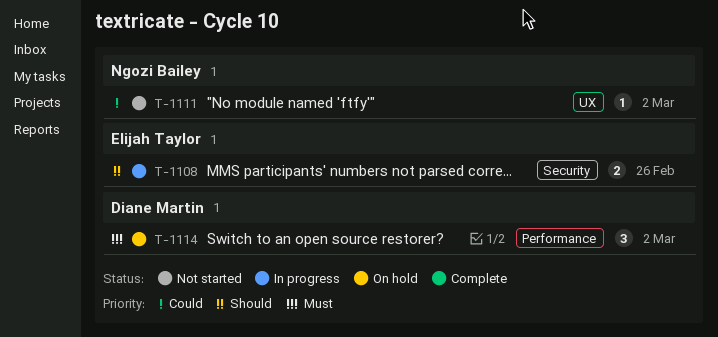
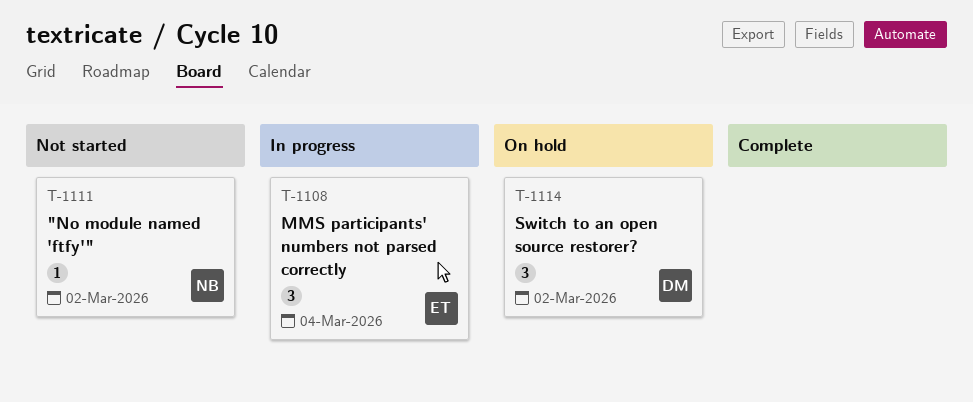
T-1108, estimate: 2 -> 3
T-1108, due: Feb 26 -> Mar 4

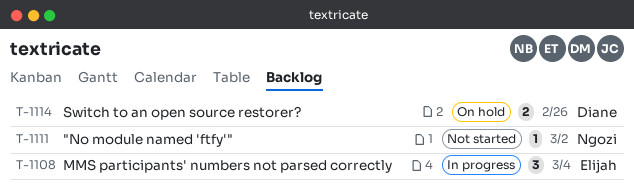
T-1114, estimate: 3 -> 2
T-1114, due: Mar 2 -> Feb 26

